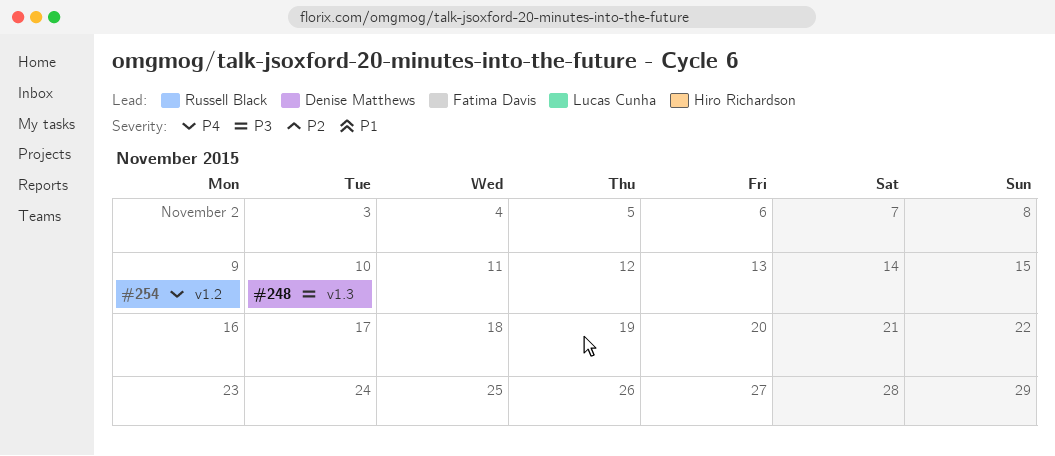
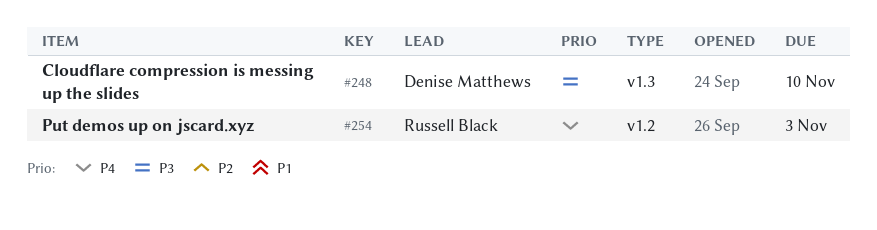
#254, due: Nov 9 -> Nov 3

